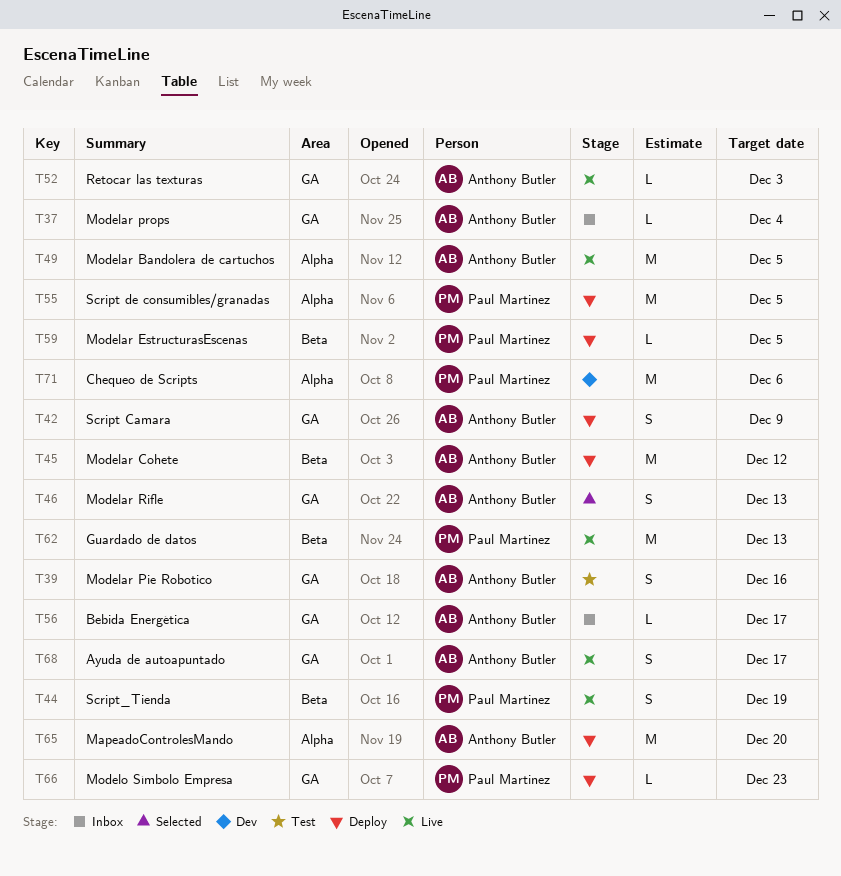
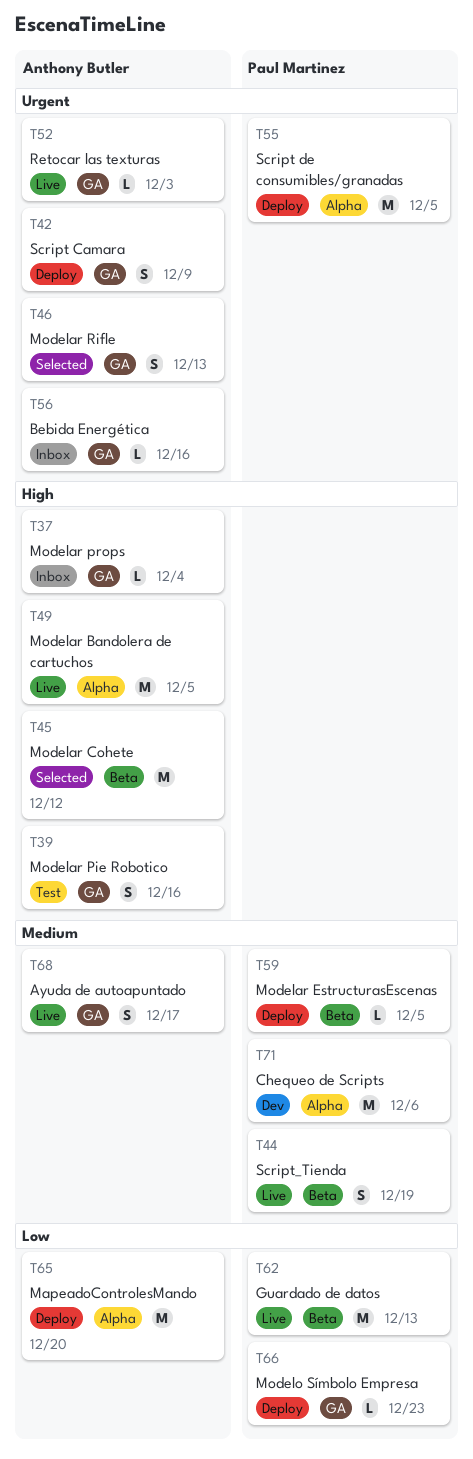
T45, status: Deploy -> Selected
T56, due: Dec 17 -> Dec 16

